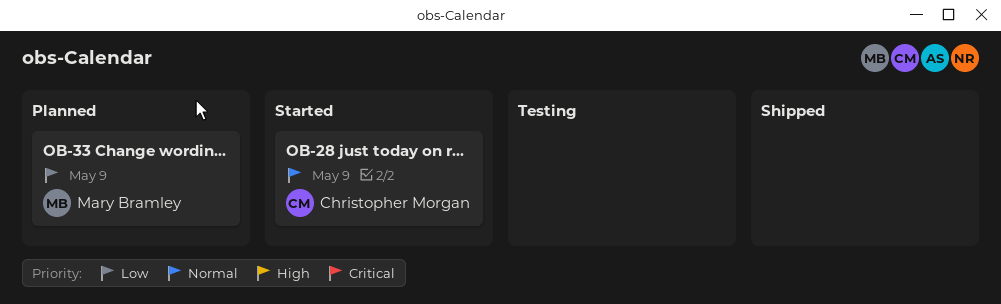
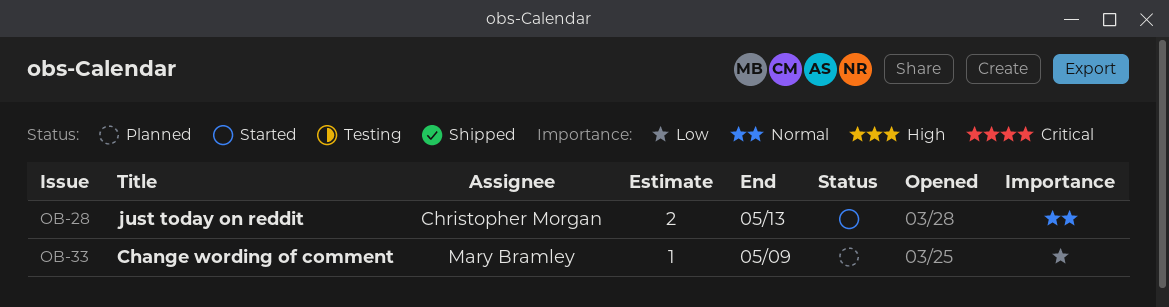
OB-28, due: May 9 -> May 13

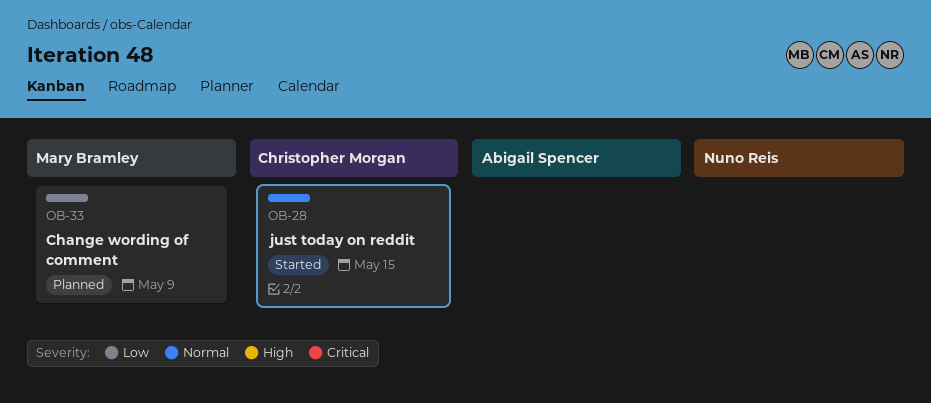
OB-28, due: May 13 -> May 15

